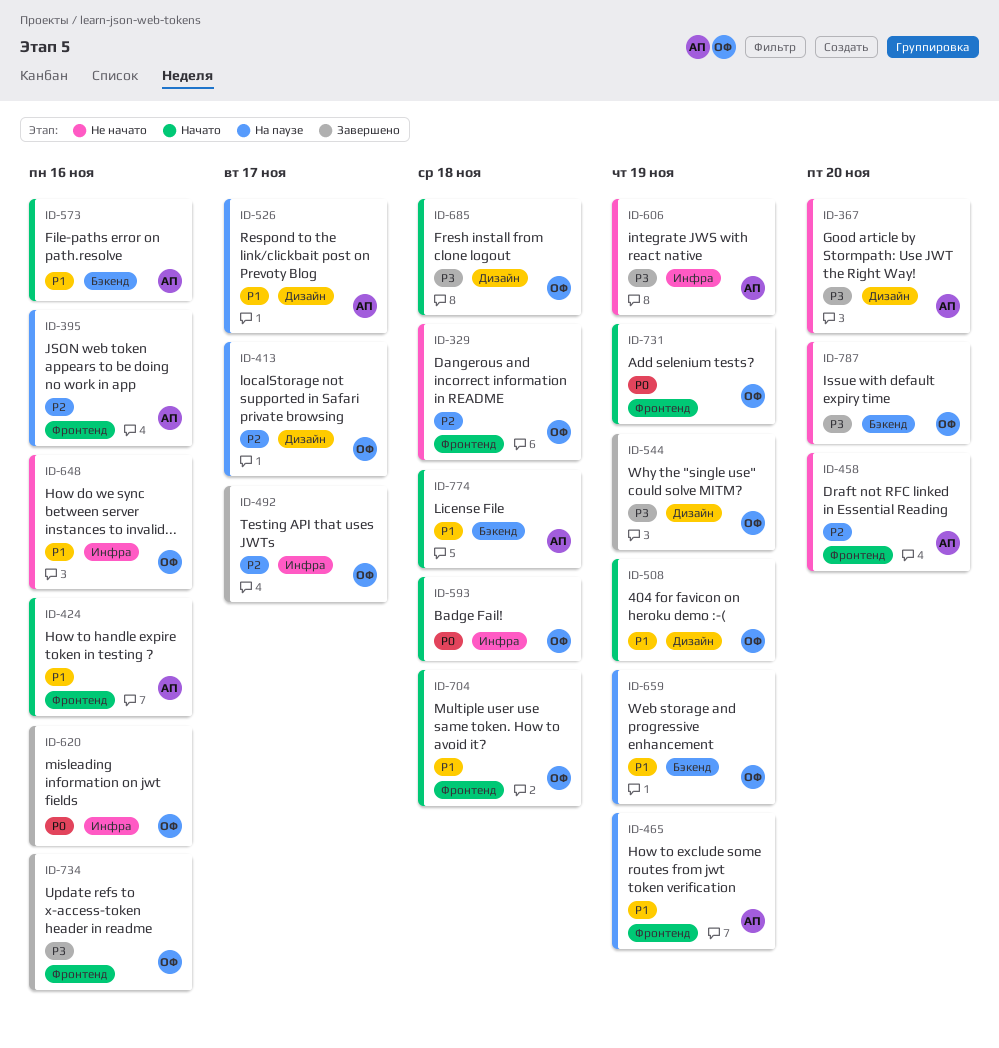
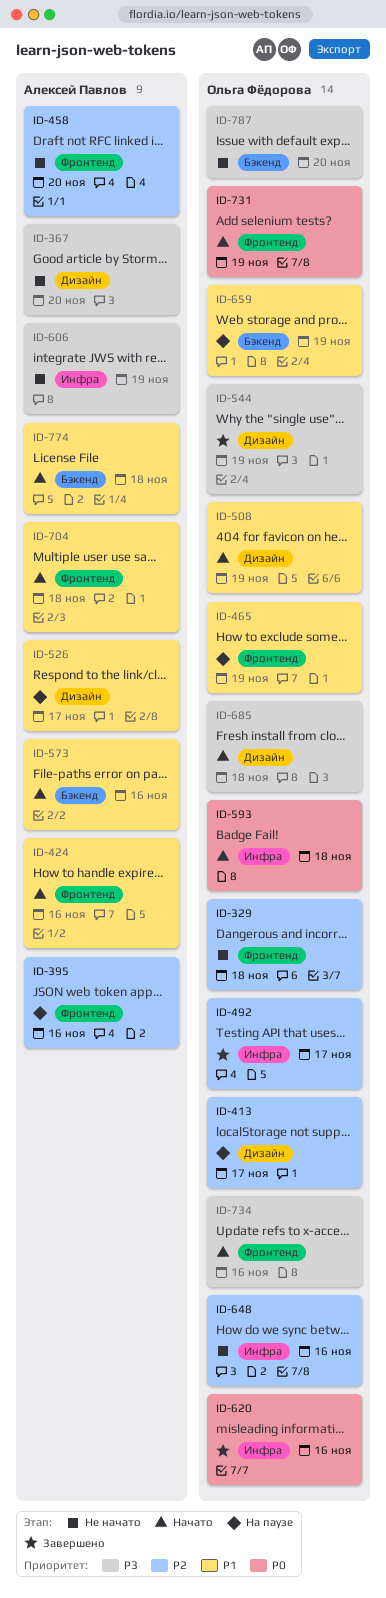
ID-465, owner: Алексей Павлов -> Ольга Фёдорова
ID-648, priority: P1 -> P2
ID-704, owner: Ольга Фёдорова -> Алексей Павлов
ID-734, status: Завершено -> Начато

